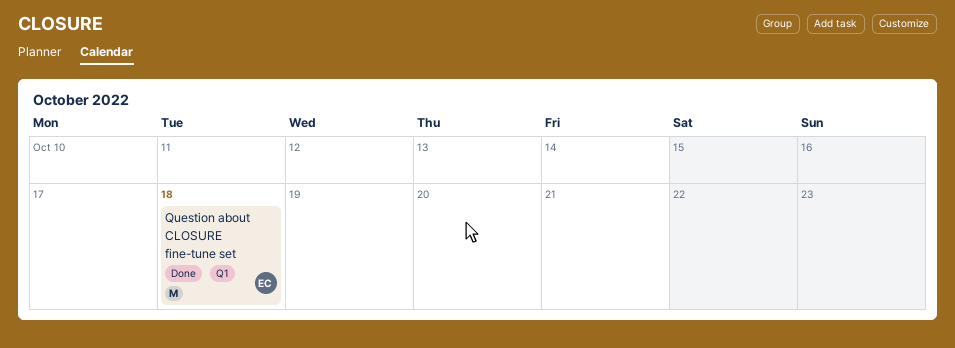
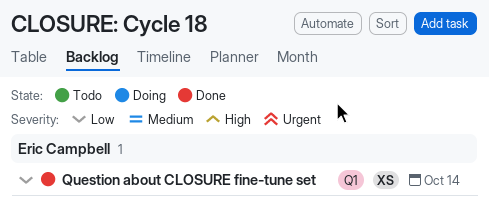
Question about CLOSURE fine-tune set, estimate: M -> XS
Question about CLOSURE fine-tune set, due: Oct 18 -> Oct 14

